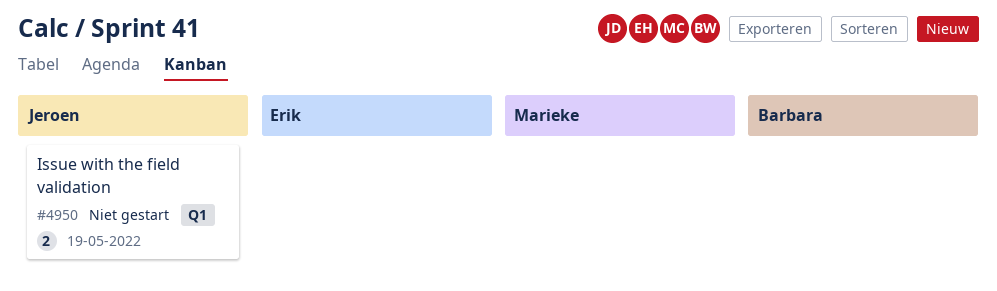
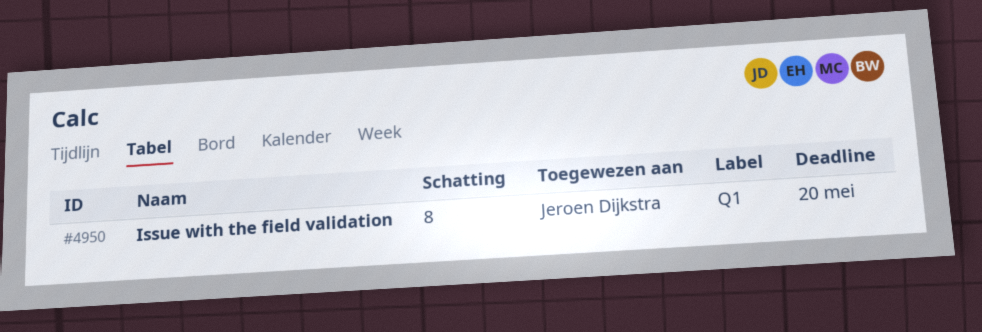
#4950, estimate: 2 -> 8
#4950, due: May 19 -> May 20

